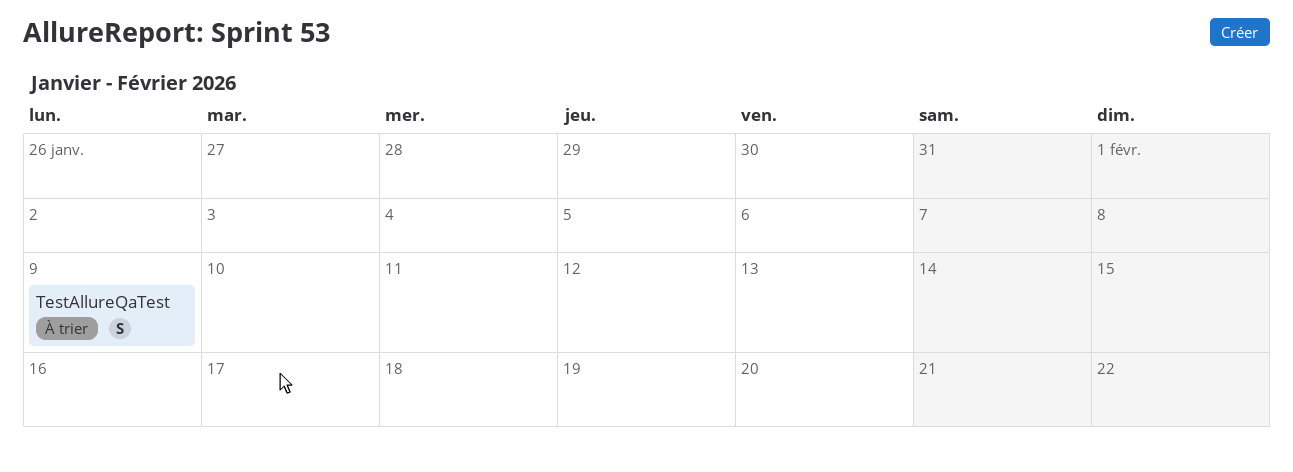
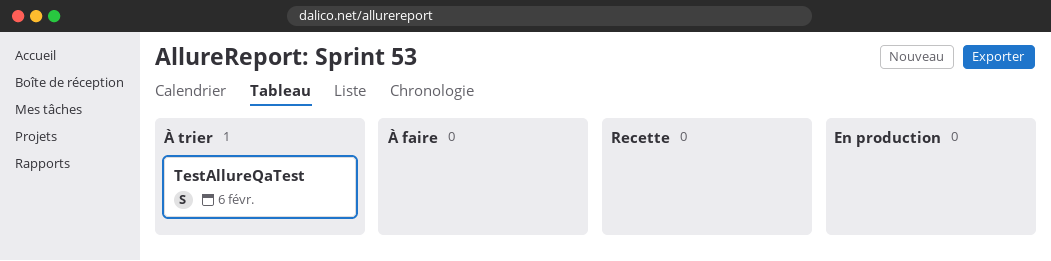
TestAllureQaTest, due: Feb 9 -> Feb 6

